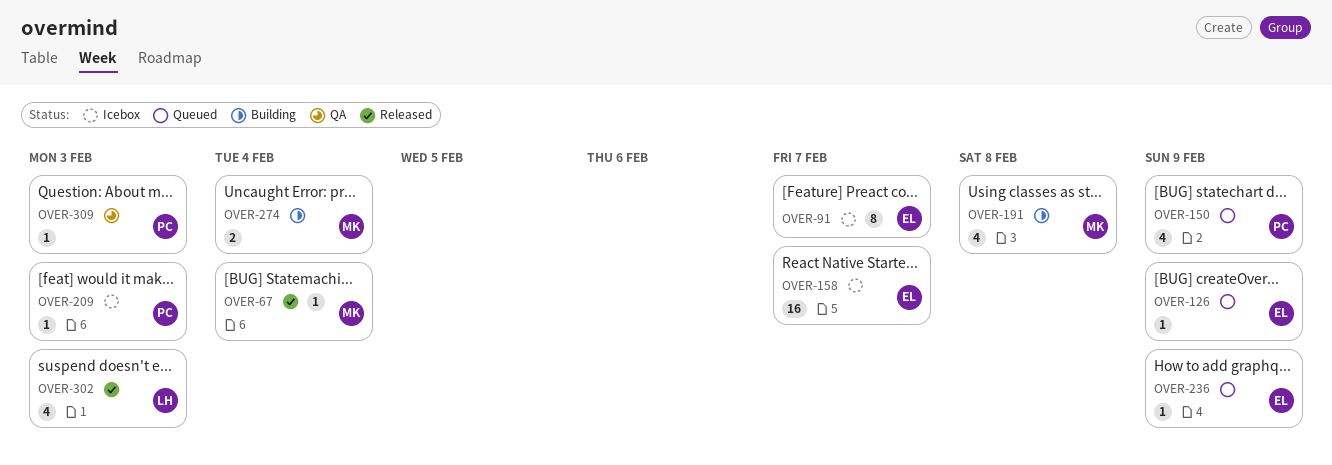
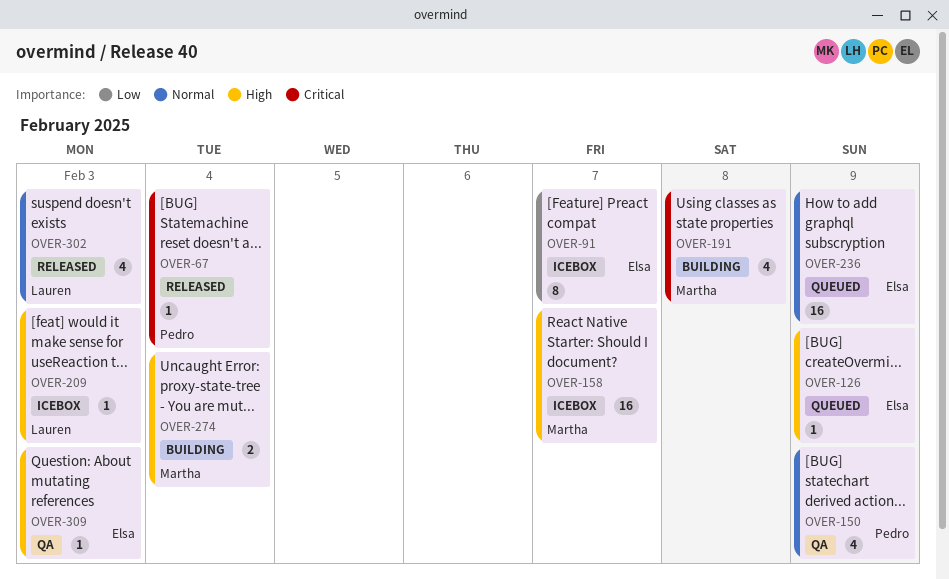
OVER-67, owner: Martha -> Pedro
OVER-150, status: Queued -> QA
OVER-158, owner: Elsa -> Martha
OVER-209, owner: Pedro -> Lauren
OVER-236, estimate: 1 -> 16
OVER-309, owner: Pedro -> Elsa

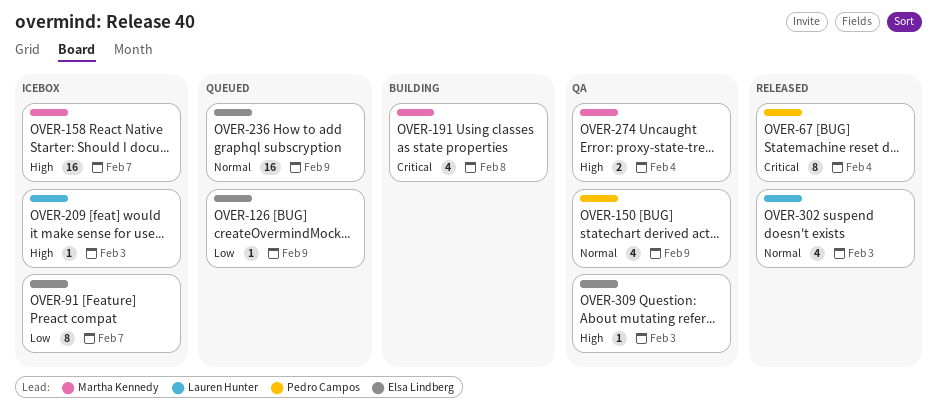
OVER-67, estimate: 1 -> 8
OVER-126, priority: High -> Low
OVER-274, status: Building -> QA

